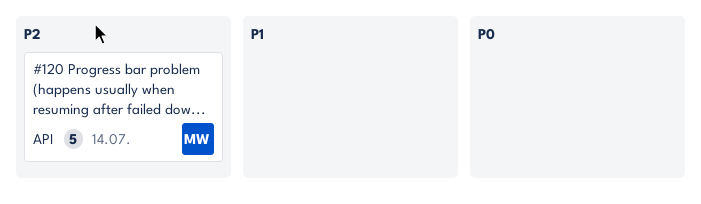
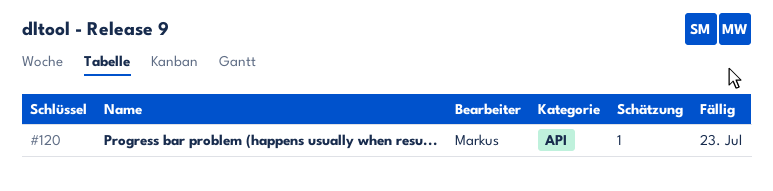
#120, estimate: 5 -> 1
#120, due: Jul 14 -> Jul 23

